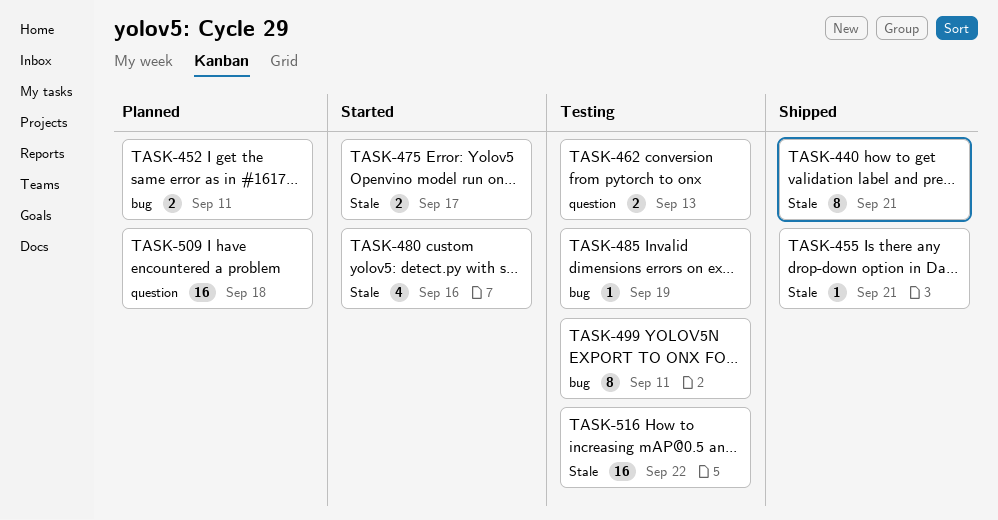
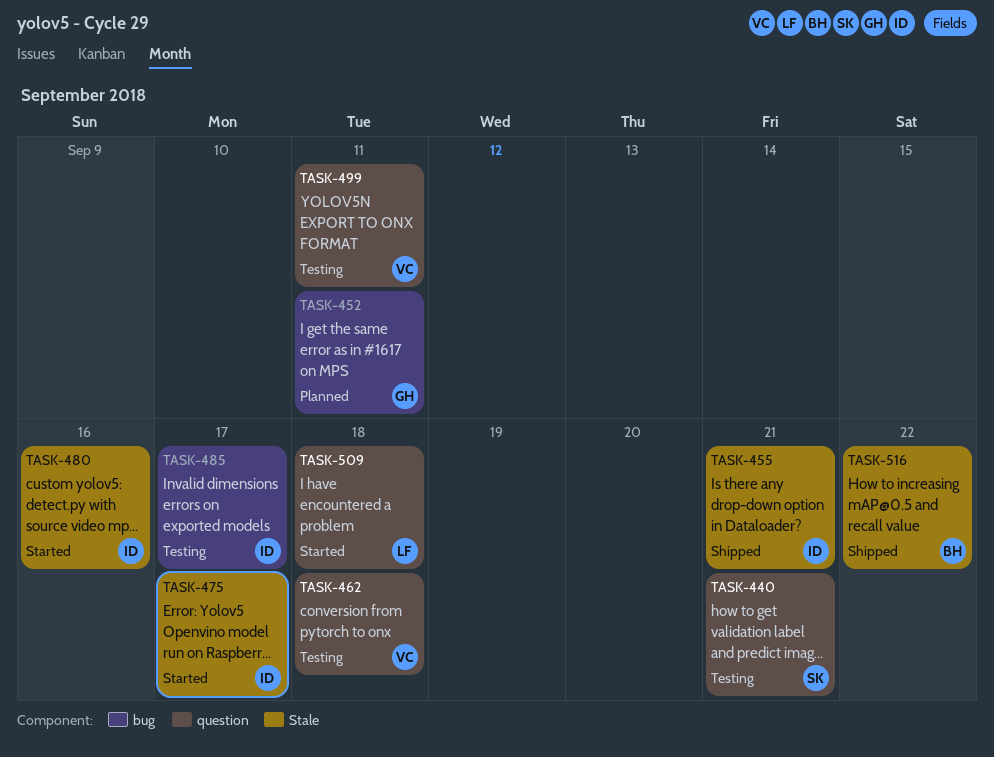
TASK-440, status: Shipped -> Testing
TASK-440, label: Stale -> question
TASK-462, due: Sep 13 -> Sep 18
TASK-485, due: Sep 19 -> Sep 17
TASK-499, label: bug -> question
TASK-509, status: Planned -> Started
TASK-516, status: Testing -> Shipped

